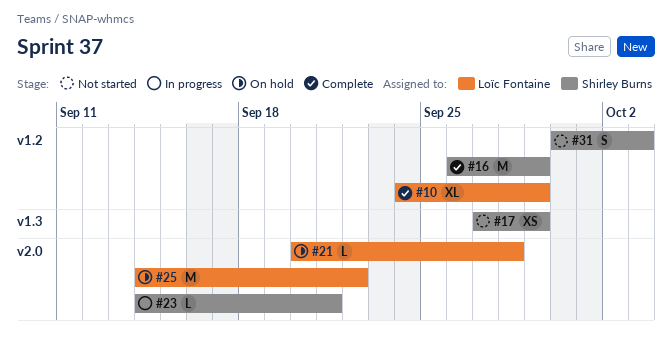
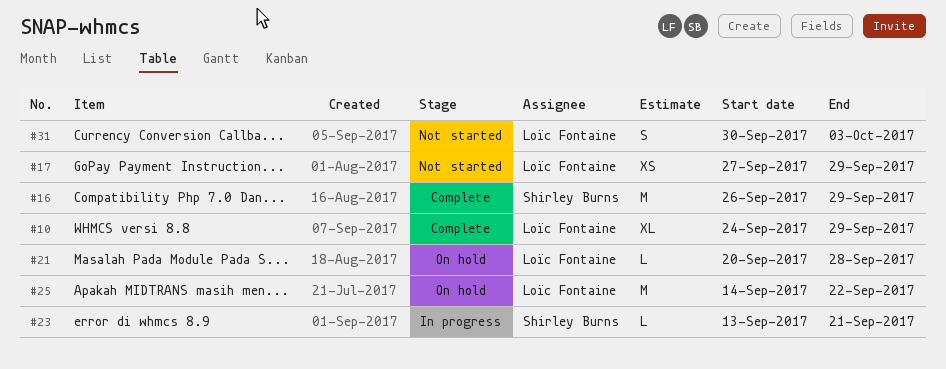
#17, owner: Shirley Burns -> Loïc Fontaine
#23, start: Sep 14 -> Sep 13
#31, owner: Shirley Burns -> Loïc Fontaine

